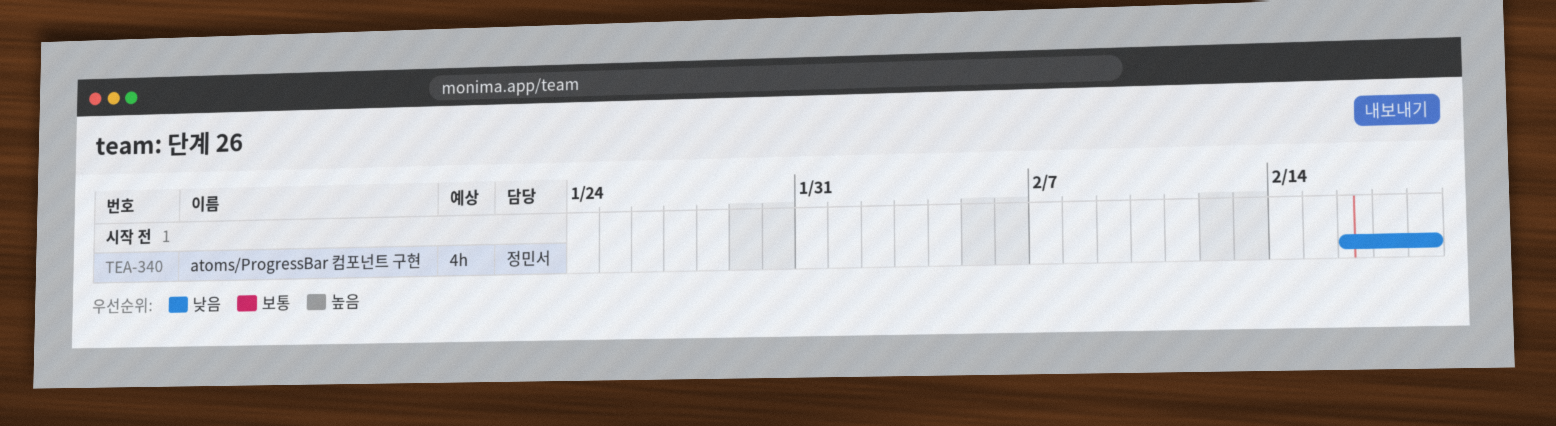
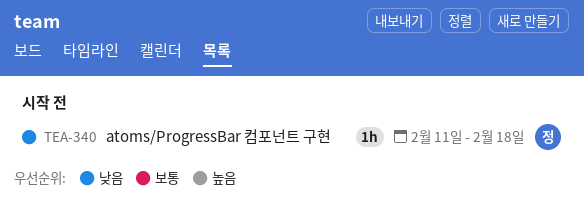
TEA-340, estimate: 4h -> 1h
TEA-340, start: Feb 16 -> Feb 11

